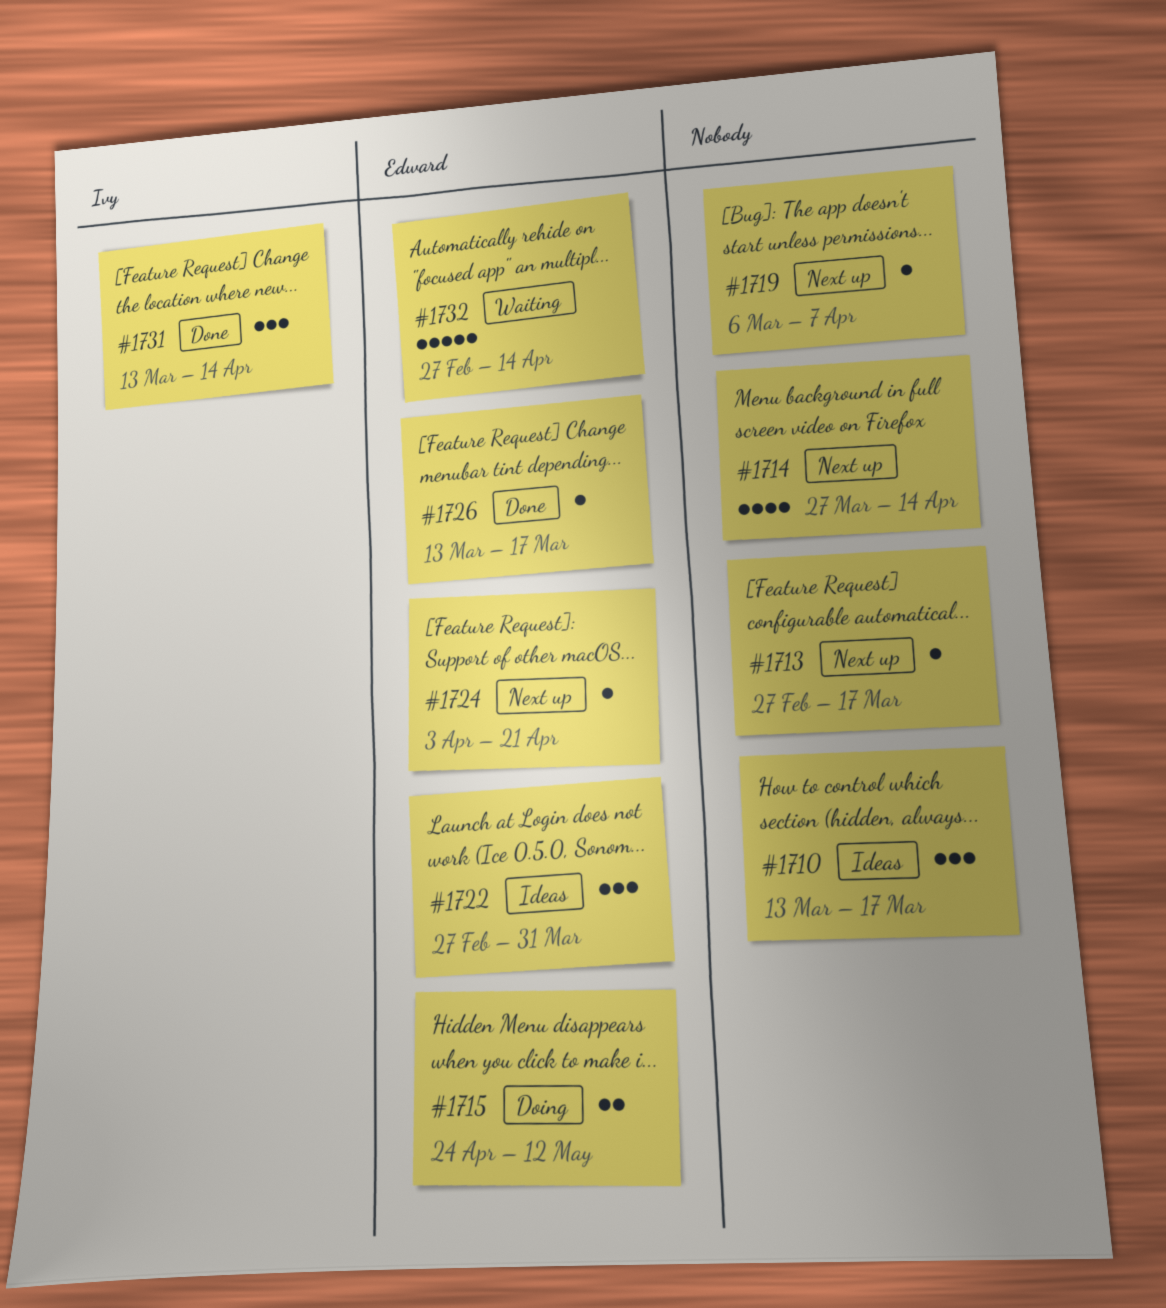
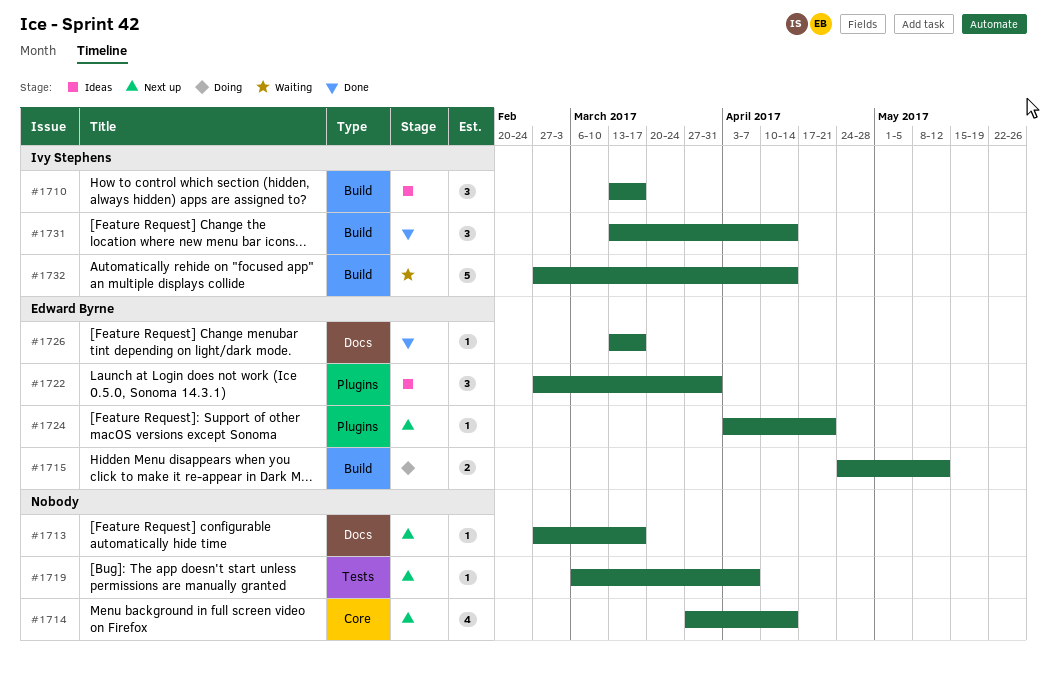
#1710, owner: none -> Ivy Stephens
#1732, owner: Edward Byrne -> Ivy Stephens

